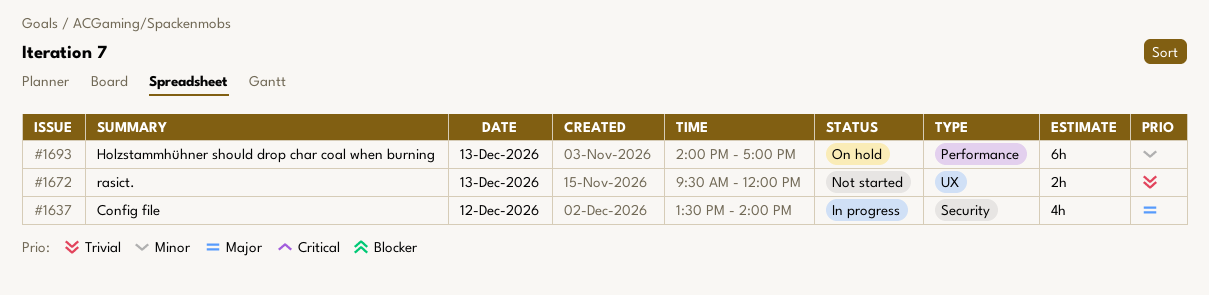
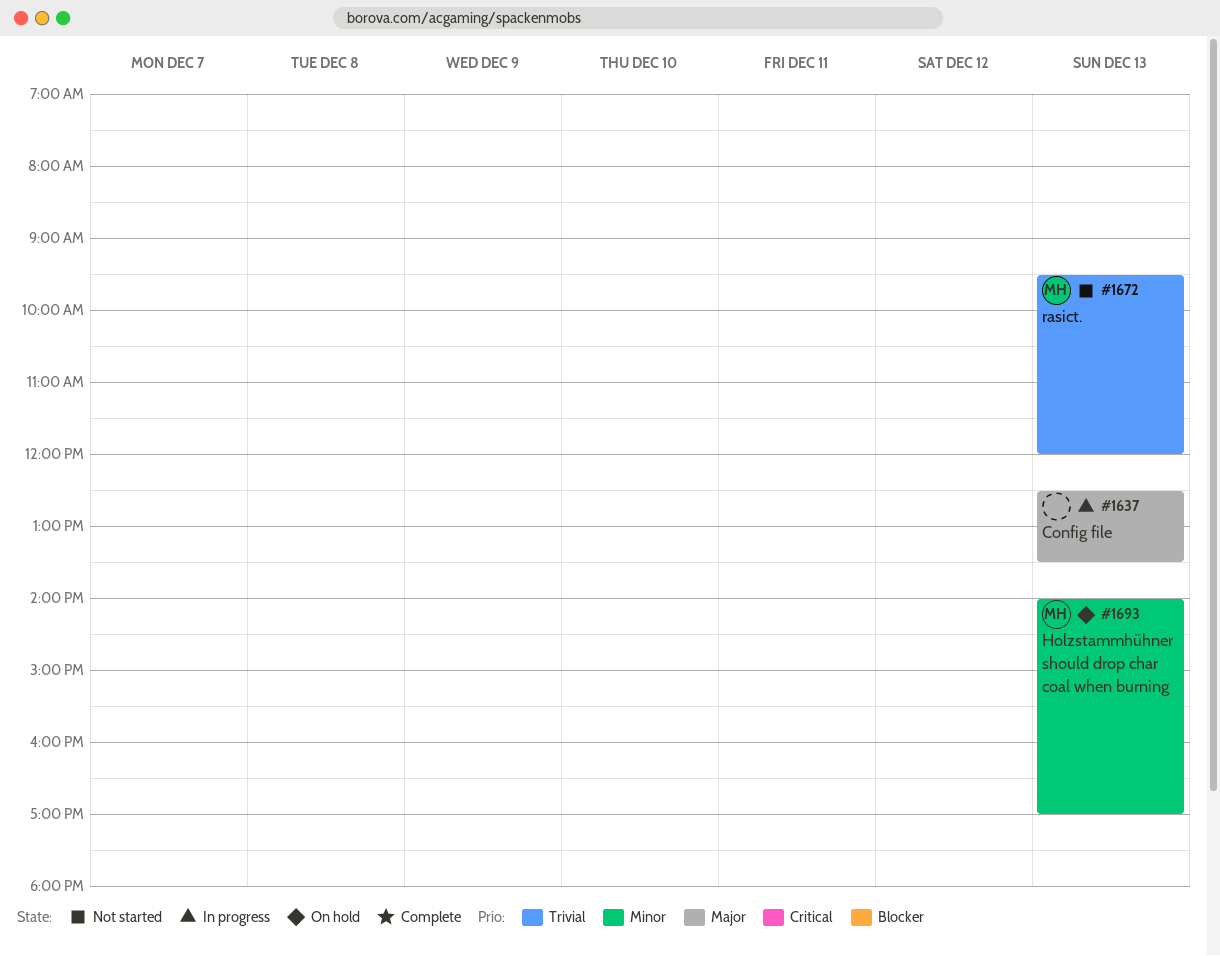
#1637, day: Dec 12 -> Dec 13
#1637, begins: 13:30 -> 12:30
#1637, ends: 14:00 -> 13:30

